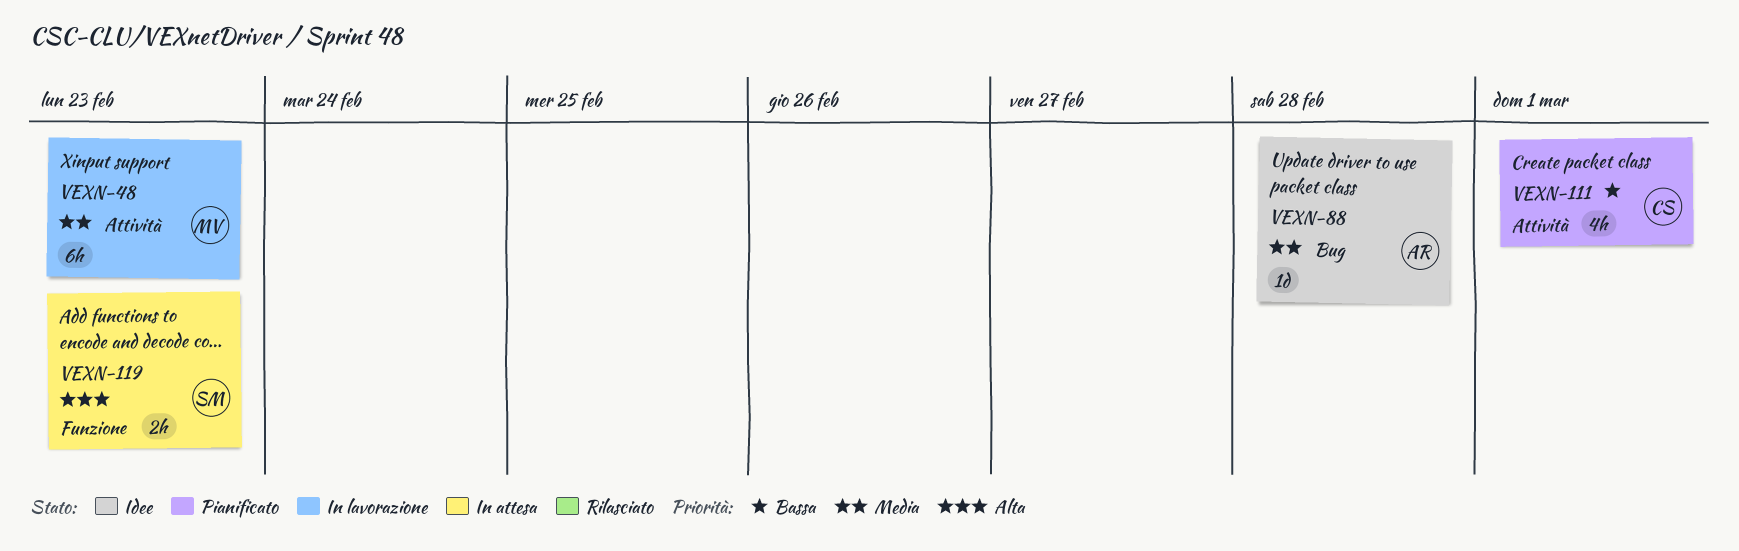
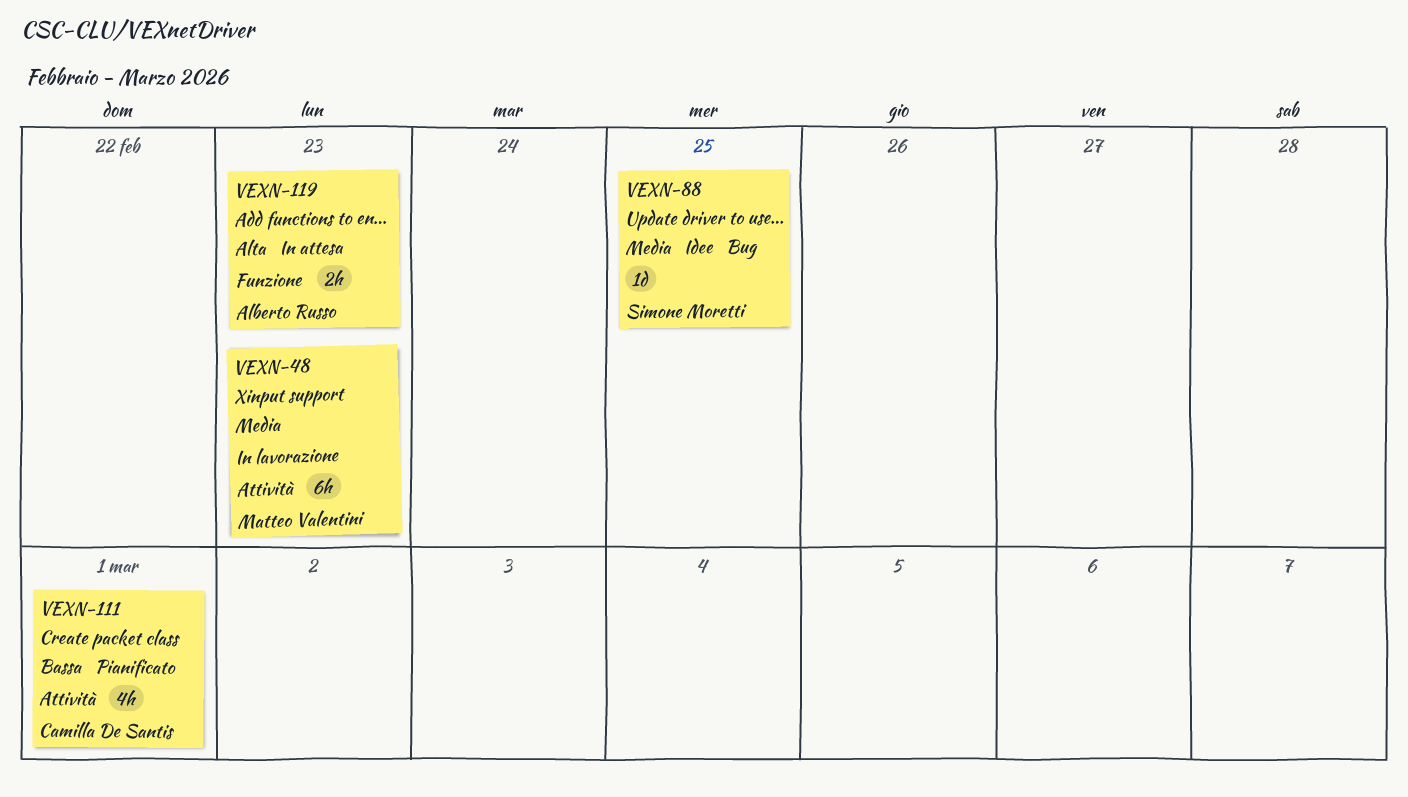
VEXN-88, owner: Alberto Russo -> Simone Moretti
VEXN-88, due: Feb 28 -> Feb 25
VEXN-119, owner: Simone Moretti -> Alberto Russo

